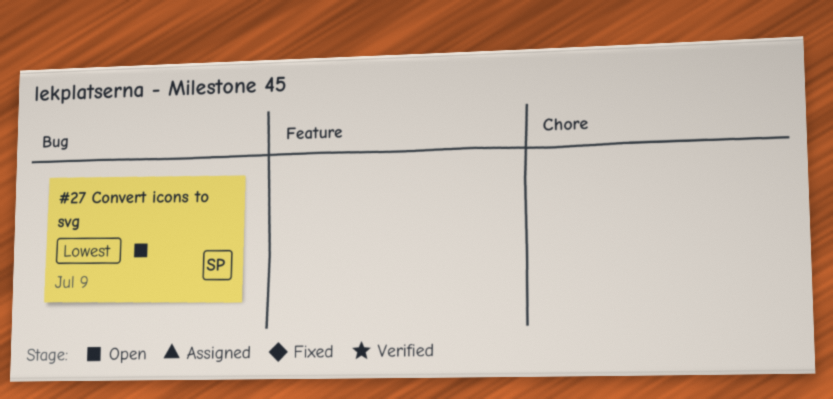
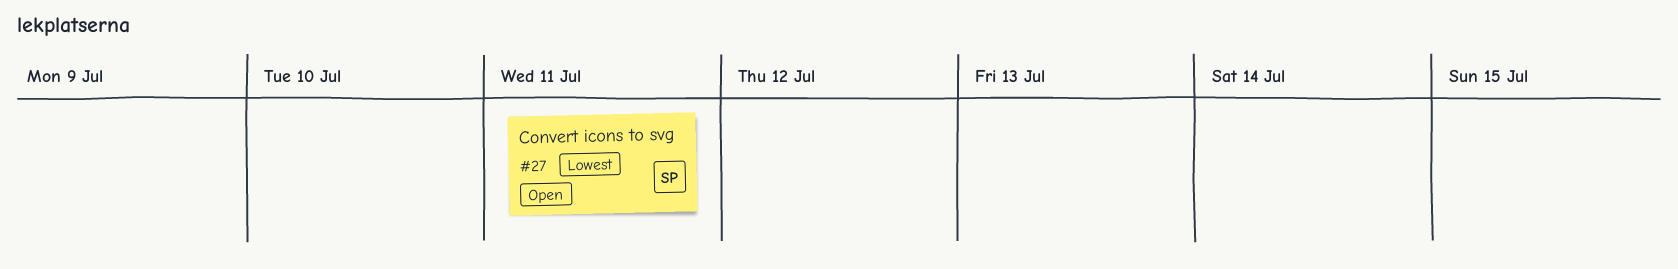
#27, due: Jul 9 -> Jul 11

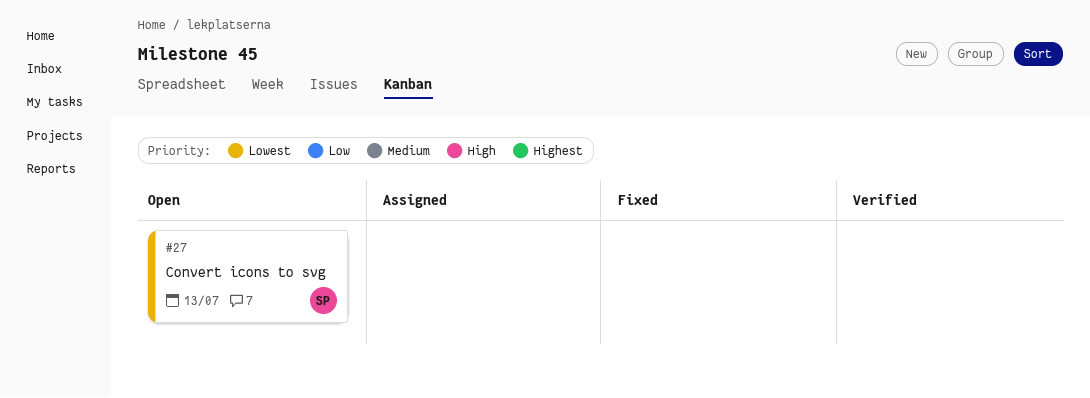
#27, due: Jul 11 -> Jul 13

